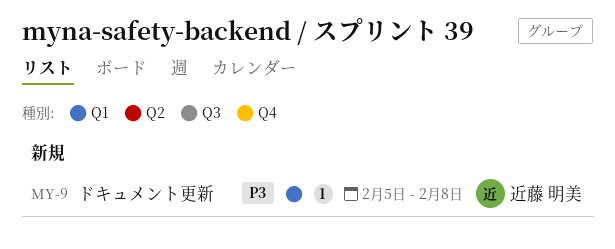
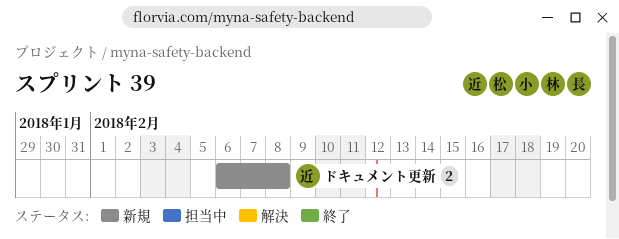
ドキュメント更新, estimate: 1 -> 2
ドキュメント更新, start: Feb 5 -> Feb 6

